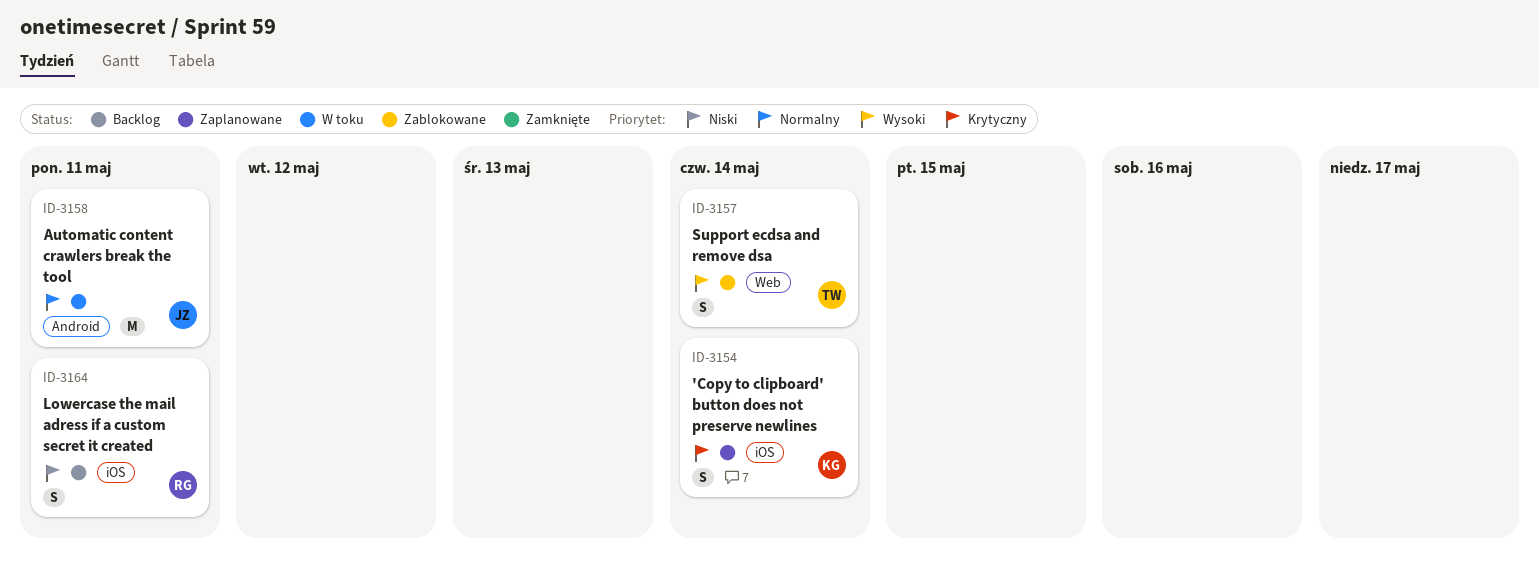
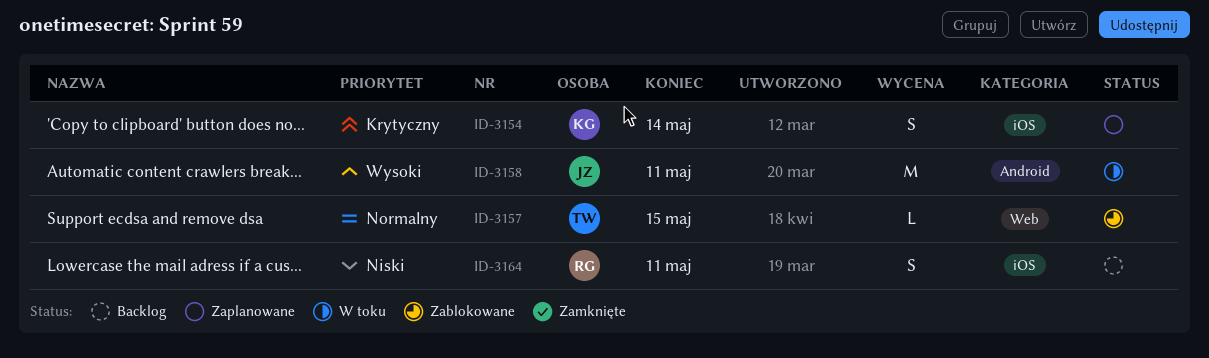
ID-3157, priority: Wysoki -> Normalny
ID-3157, estimate: S -> L
ID-3157, due: May 14 -> May 15
ID-3158, priority: Normalny -> Wysoki

